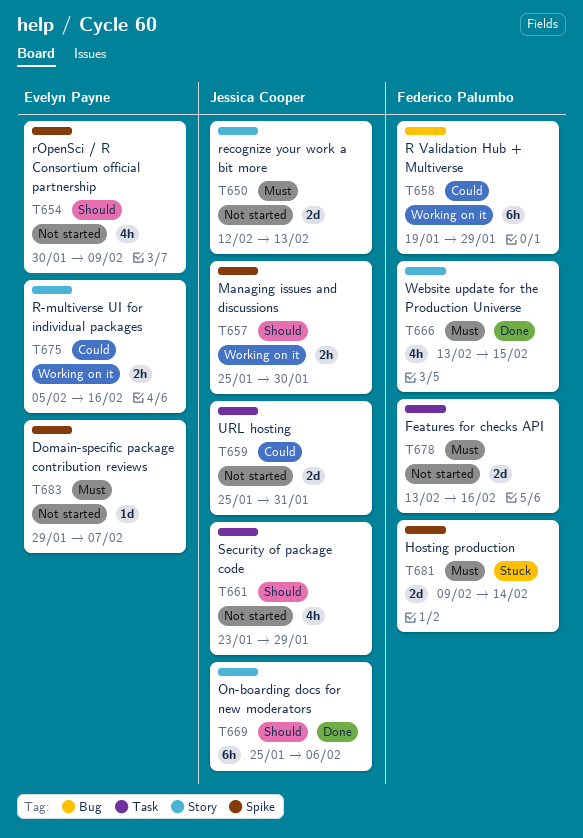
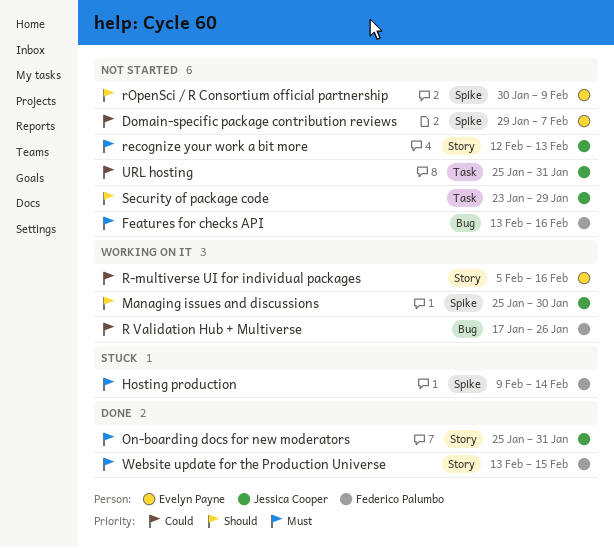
Domain-specific package contribution reviews, priority: Must -> Could
Features for checks API, label: Task -> Bug
On-boarding docs for new moderators, priority: Should -> Must
On-boarding docs for new moderators, due: Feb 6 -> Jan 31
R Validation Hub + Multiverse, start: Jan 19 -> Jan 17
R Validation Hub + Multiverse, due: Jan 29 -> Jan 26

